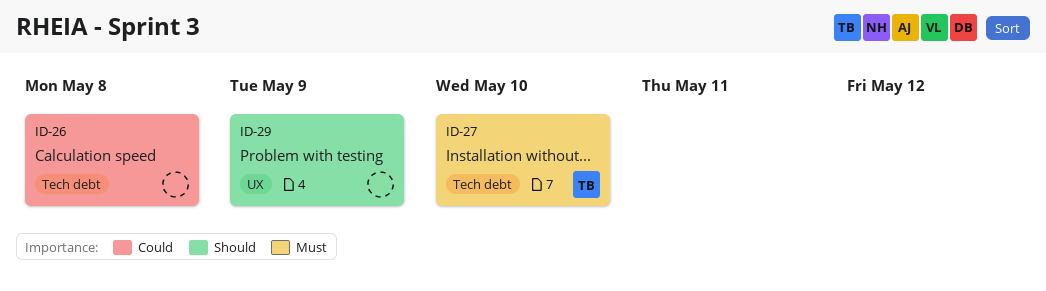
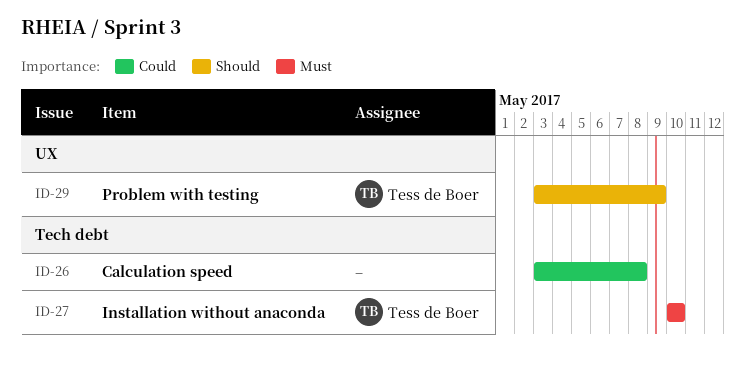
ID-29, owner: none -> Tess de Boer

